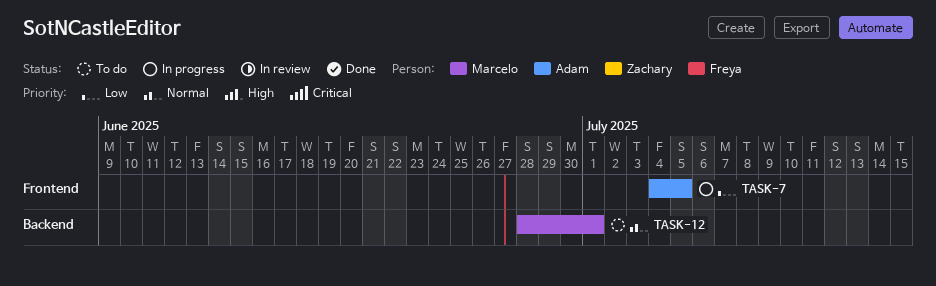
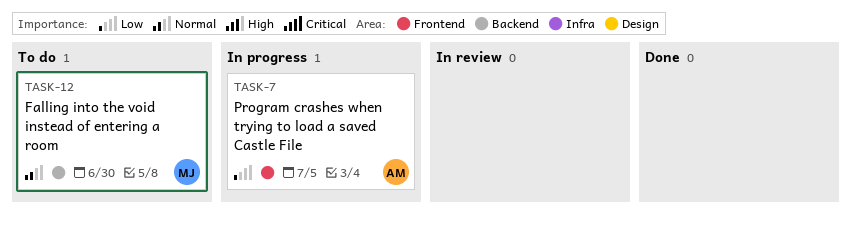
TASK-12, due: Jul 1 -> Jun 30

